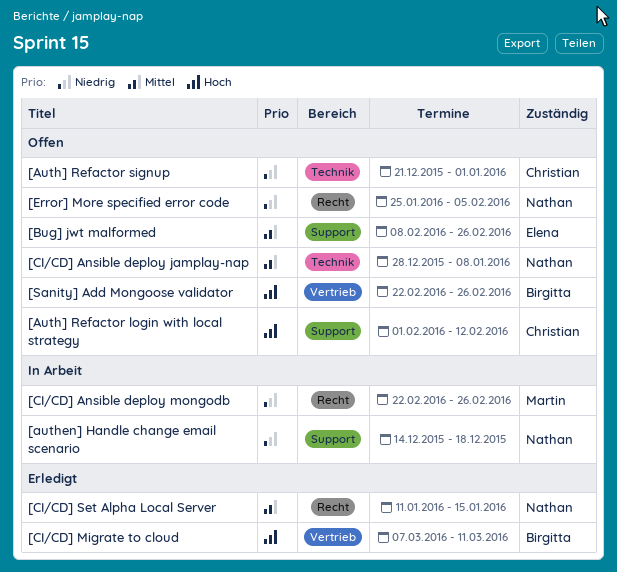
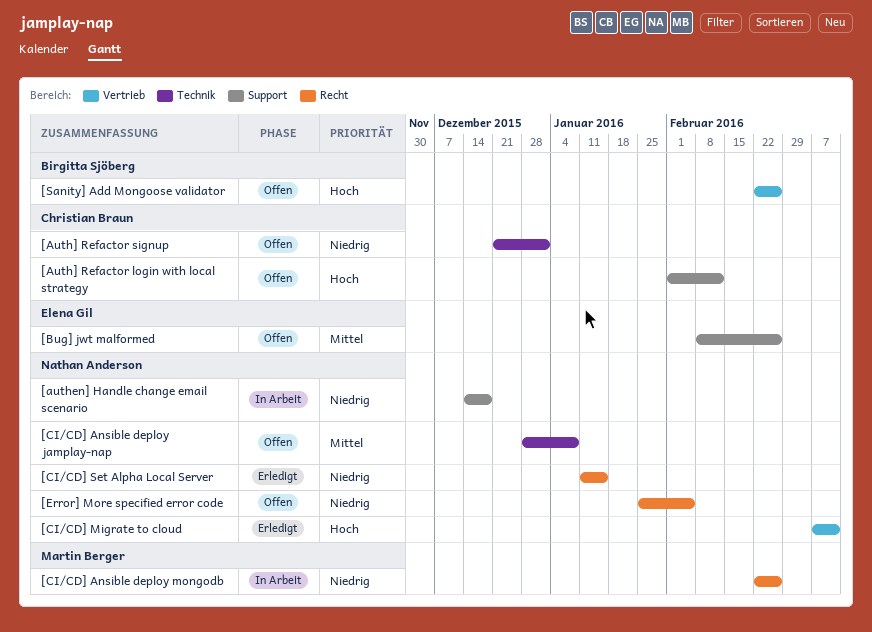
[CI/CD] Migrate to cloud, owner: Birgitta Sjöberg -> Nathan Anderson
[CI/CD] Set Alpha Local Server, priority: Mittel -> Niedrig

